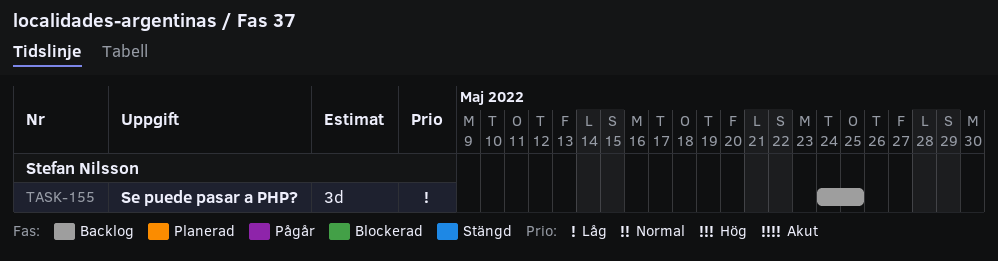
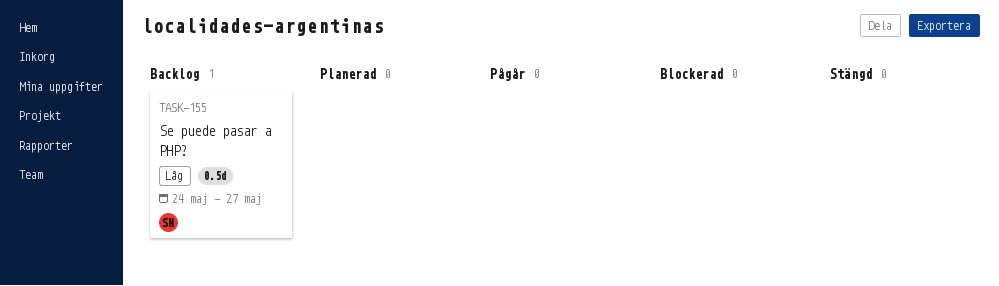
TASK-155, estimate: 3d -> 0.5d
TASK-155, due: May 25 -> May 27

